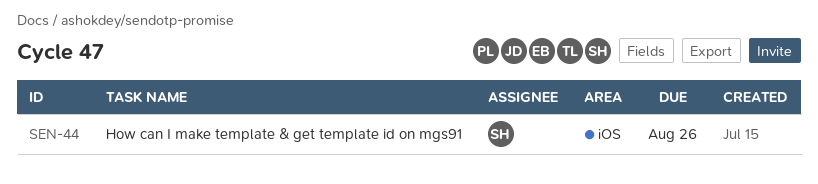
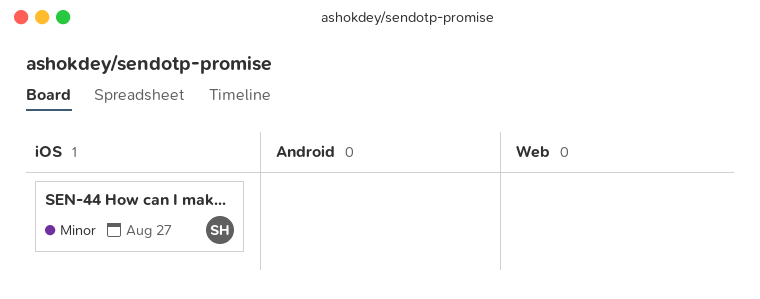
SEN-44, due: Aug 26 -> Aug 27

